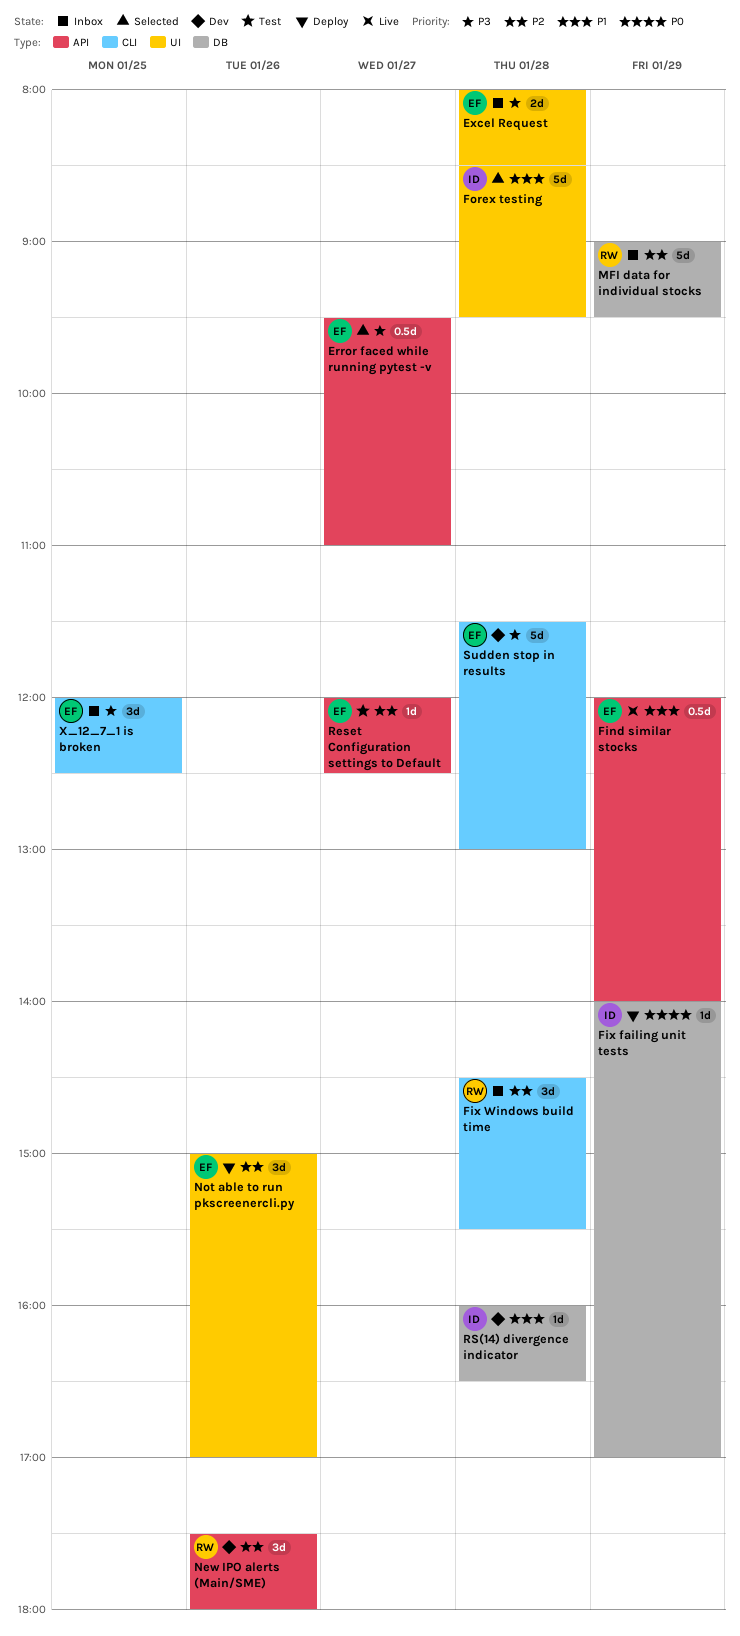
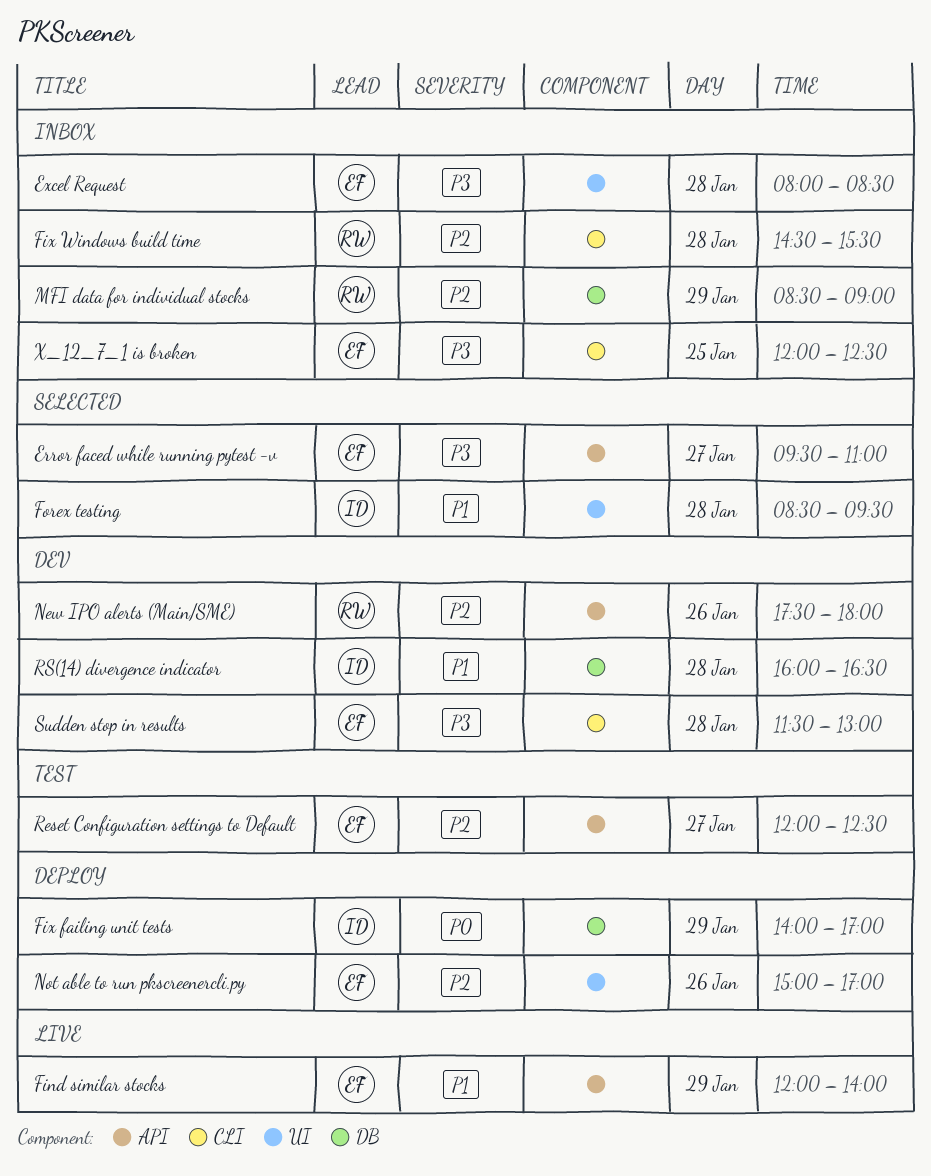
MFI data for individual stocks, begins: 09:00 -> 08:30
MFI data for individual stocks, ends: 09:30 -> 09:00

